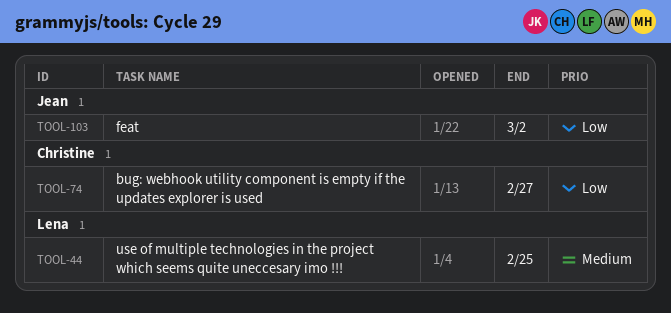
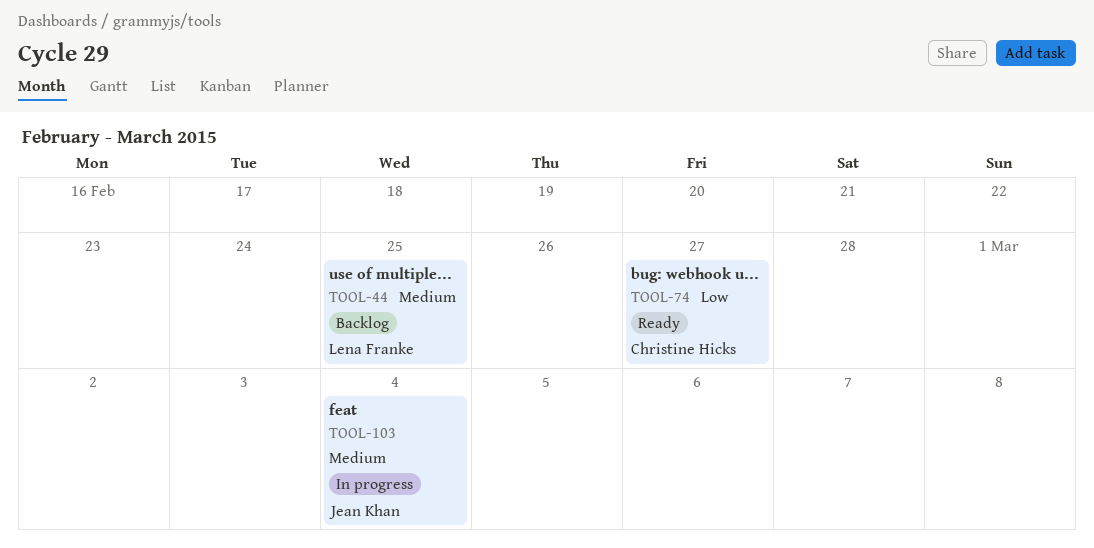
TOOL-103, priority: Low -> Medium
TOOL-103, due: Mar 2 -> Mar 4

